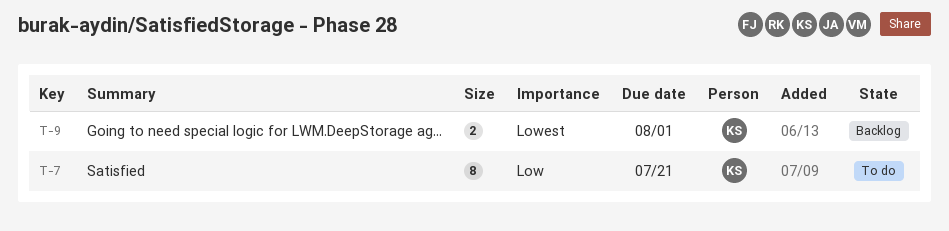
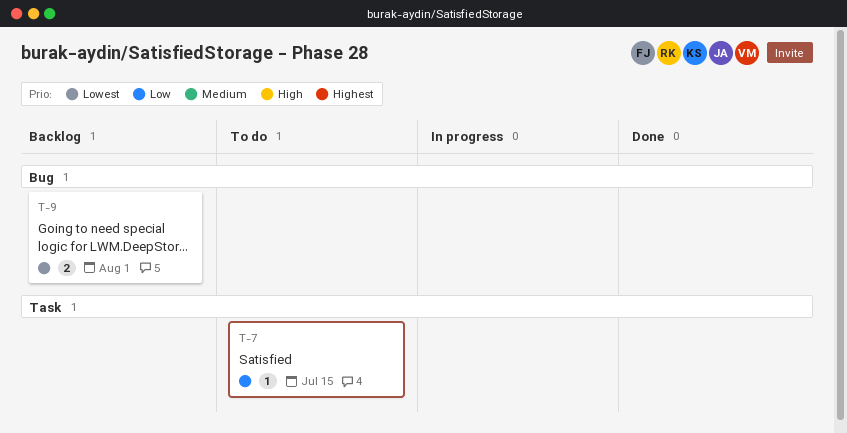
T-7, estimate: 8 -> 1
T-7, due: Jul 21 -> Jul 15

